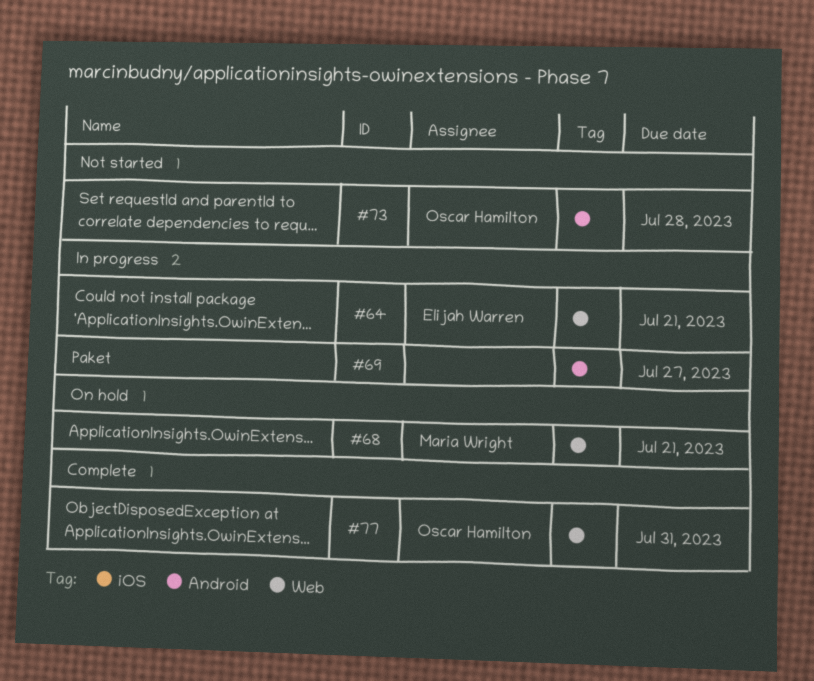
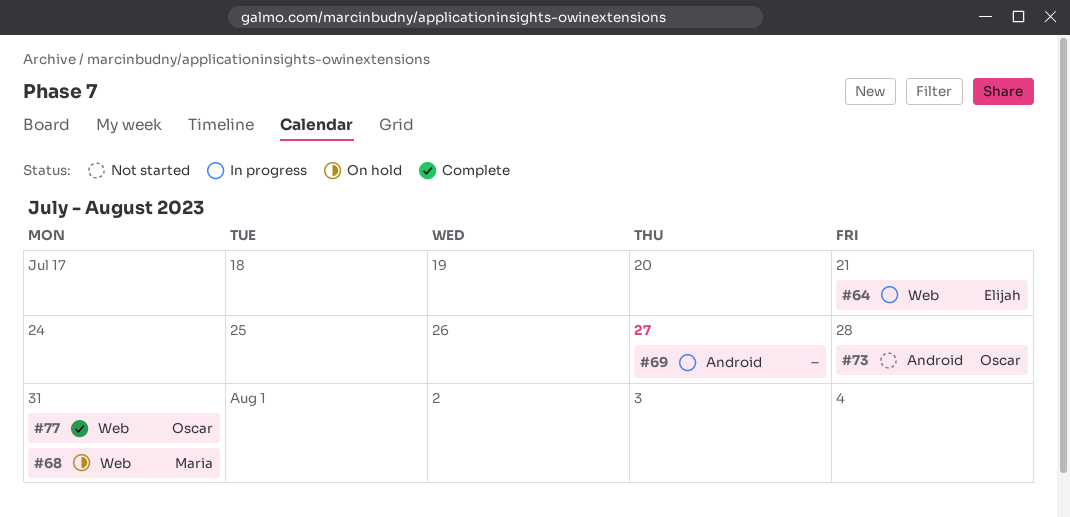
#68, due: Jul 21 -> Jul 31

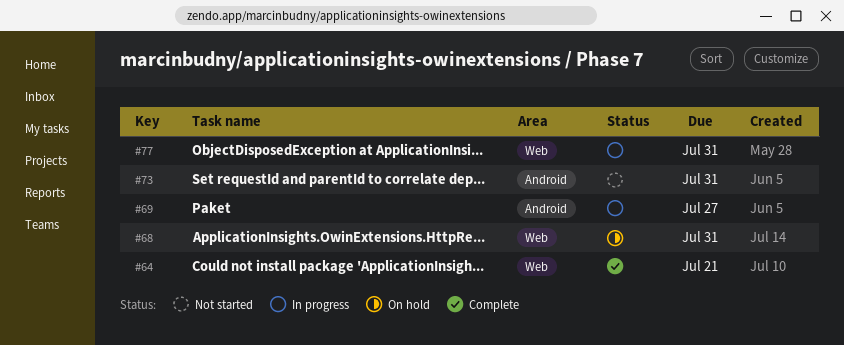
#64, status: In progress -> Complete
#73, due: Jul 28 -> Jul 31
#77, status: Complete -> In progress

